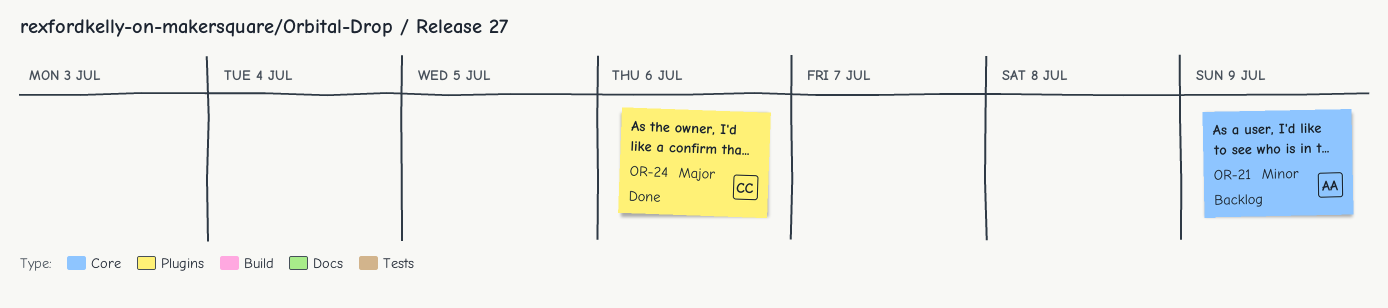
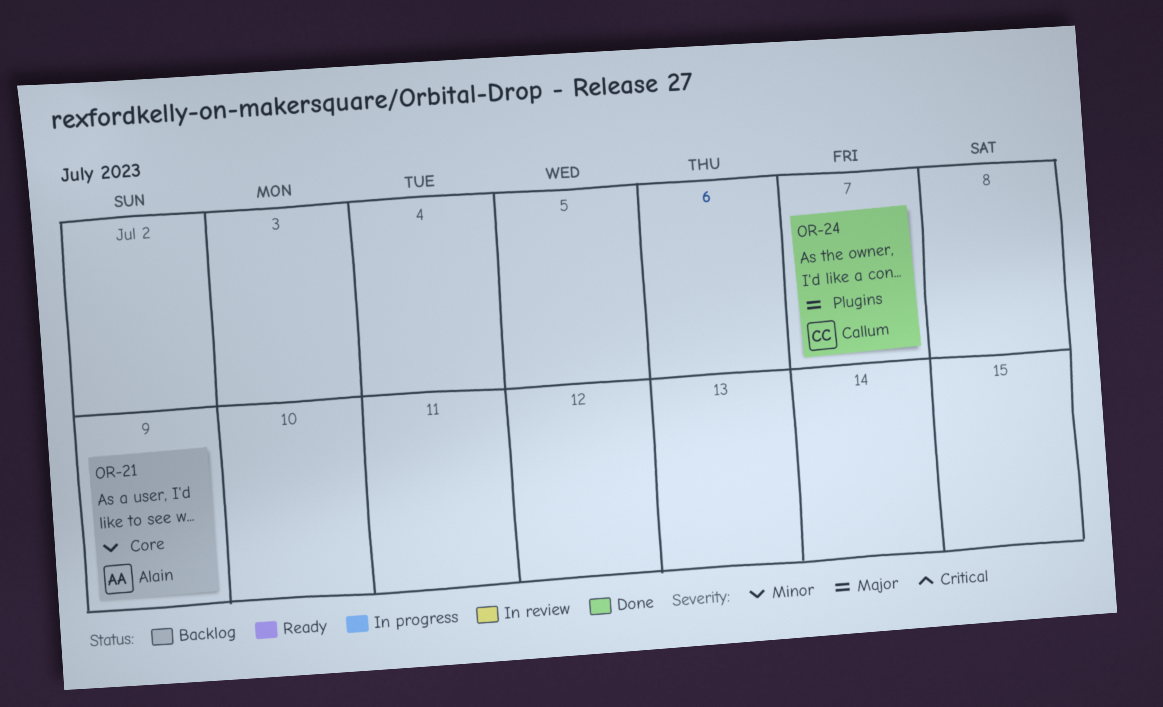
OR-24, due: Jul 6 -> Jul 7

